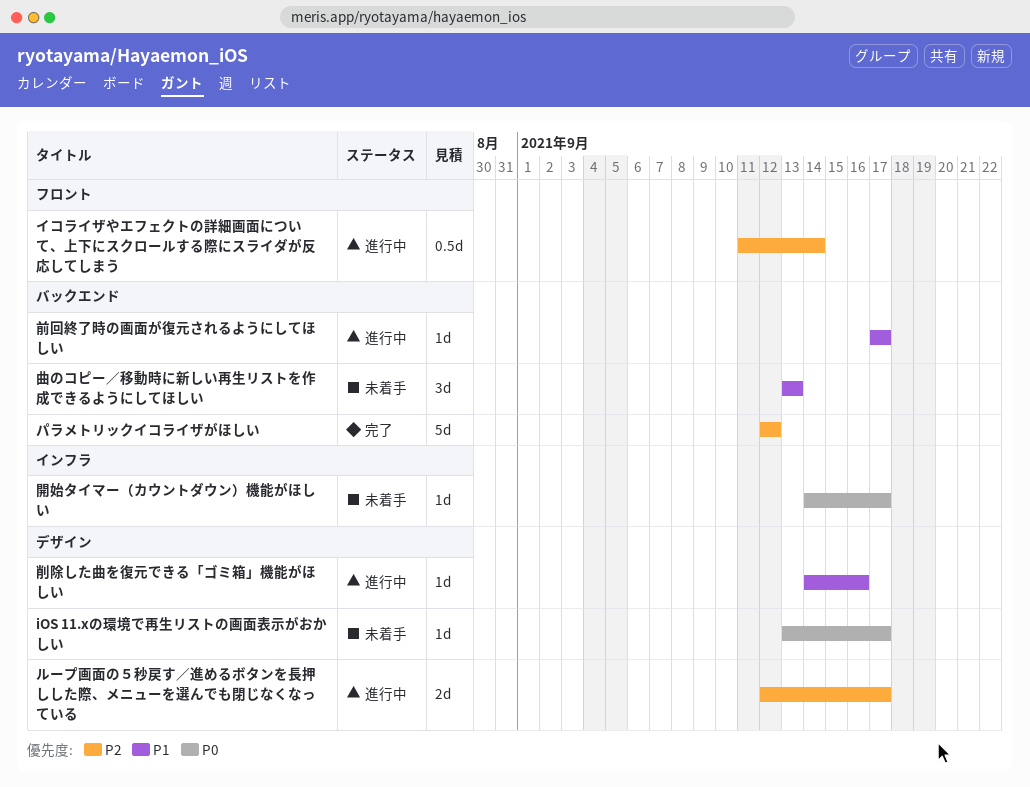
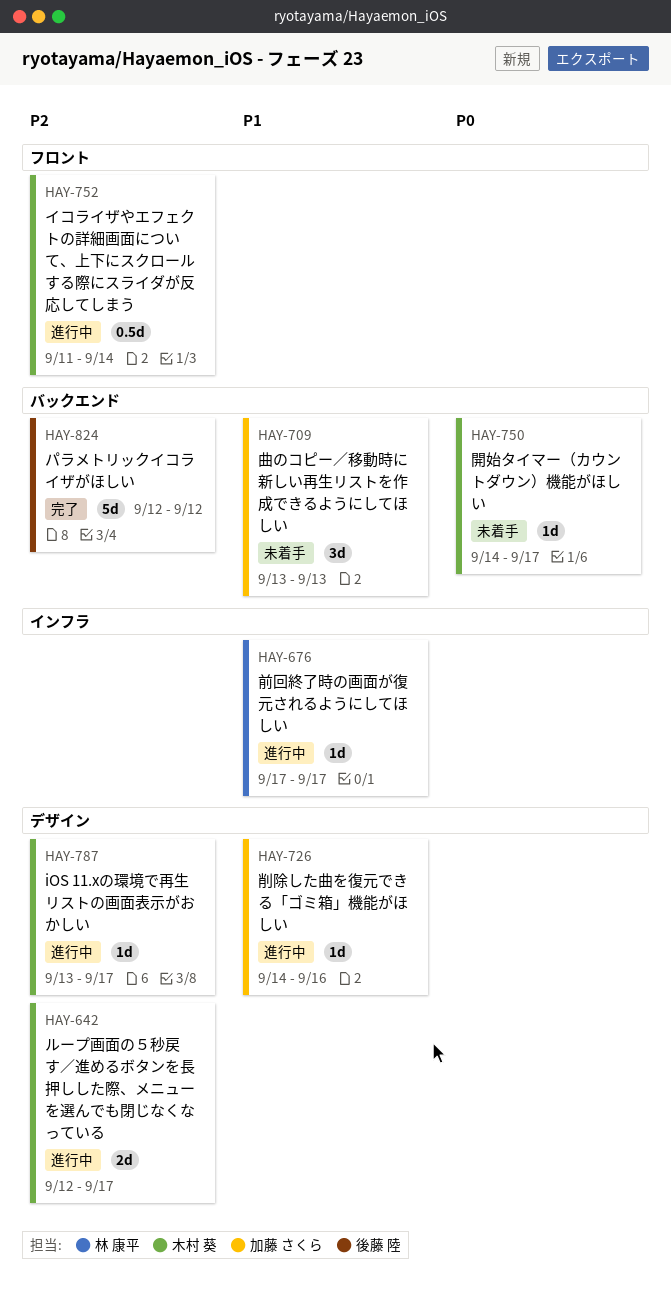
iOS 11.xの環境で再生リストの画面表示がおかしい, status: 未着手 -> 進行中
iOS 11.xの環境で再生リストの画面表示がおかしい, priority: P0 -> P2
前回終了時の画面が復元されるようにしてほしい, label: バックエンド -> インフラ
開始タイマー（カウントダウン）機能がほしい, label: インフラ -> バックエンド

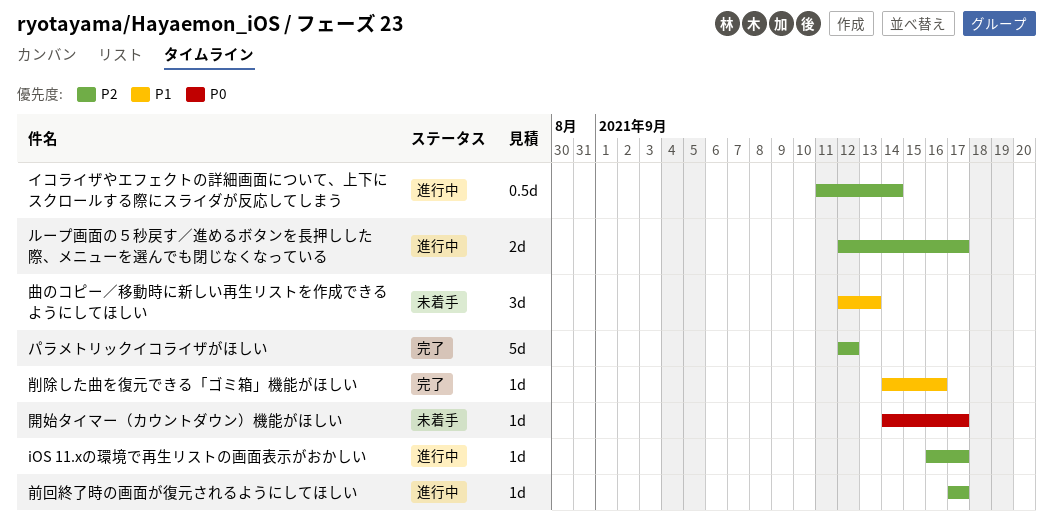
iOS 11.xの環境で再生リストの画面表示がおかしい, start: Sep 13 -> Sep 16
削除した曲を復元できる「ゴミ箱」機能がほしい, status: 進行中 -> 完了
前回終了時の画面が復元されるようにしてほしい, priority: P1 -> P2
曲のコピー／移動時に新しい再生リストを作成できるようにしてほしい, start: Sep 13 -> Sep 12

